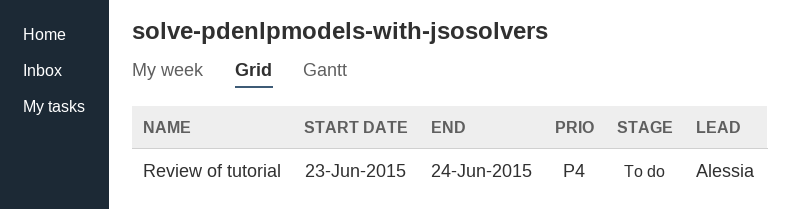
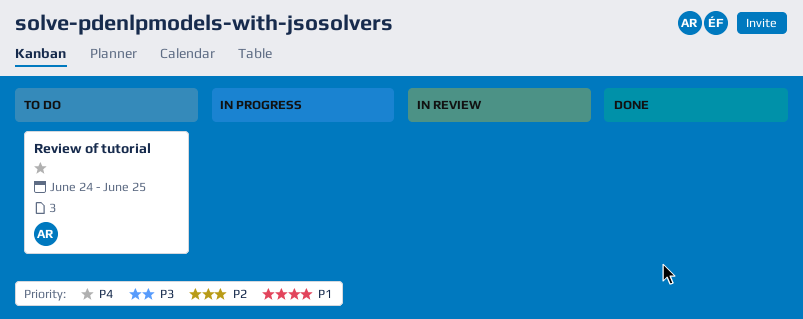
Review of tutorial, start: Jun 23 -> Jun 24
Review of tutorial, due: Jun 24 -> Jun 25

